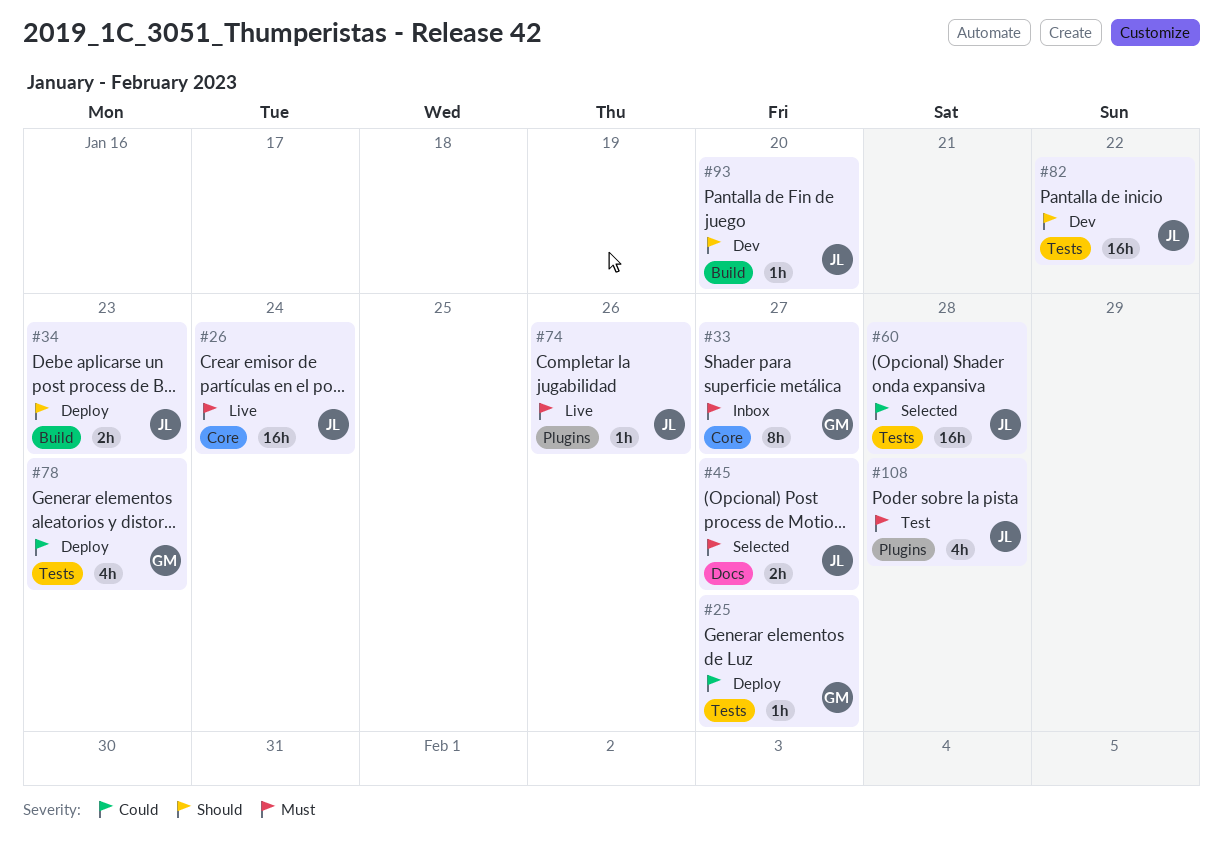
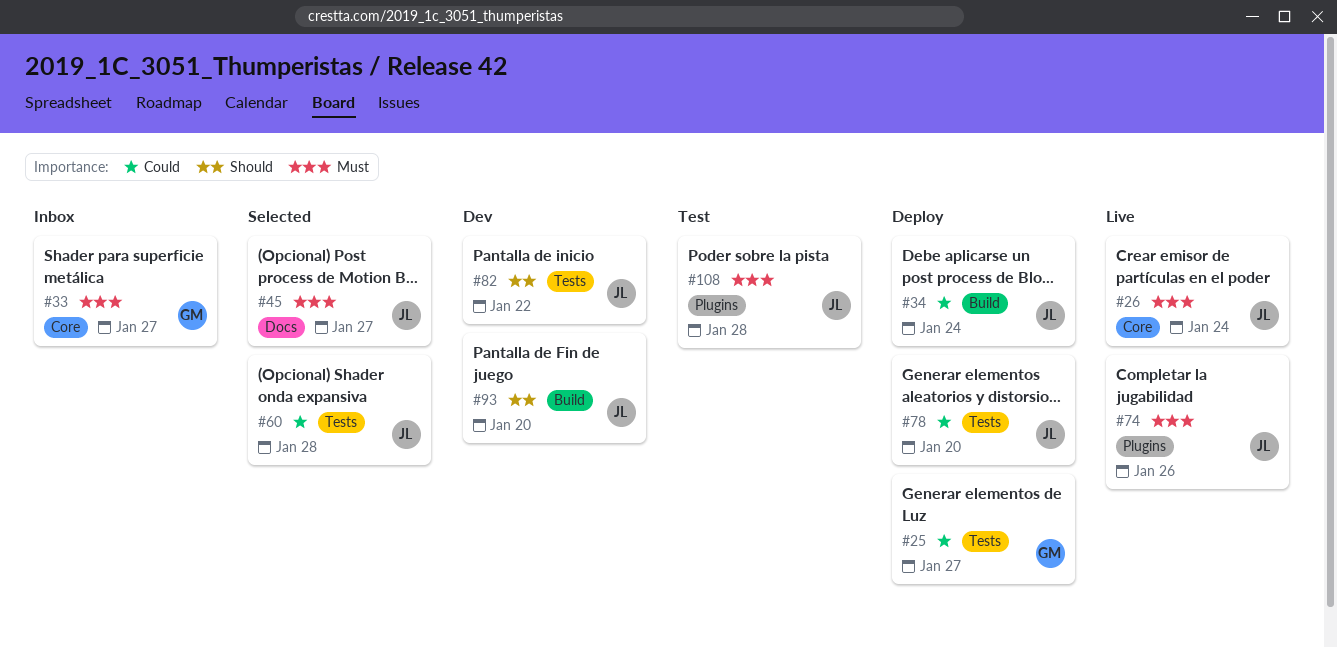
#34, priority: Should -> Could
#34, due: Jan 23 -> Jan 24
#78, owner: GM -> JL
#78, due: Jan 23 -> Jan 20

